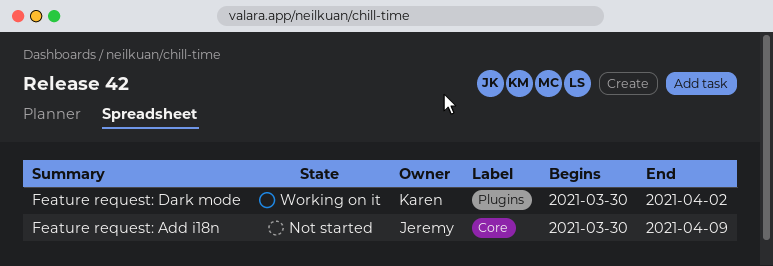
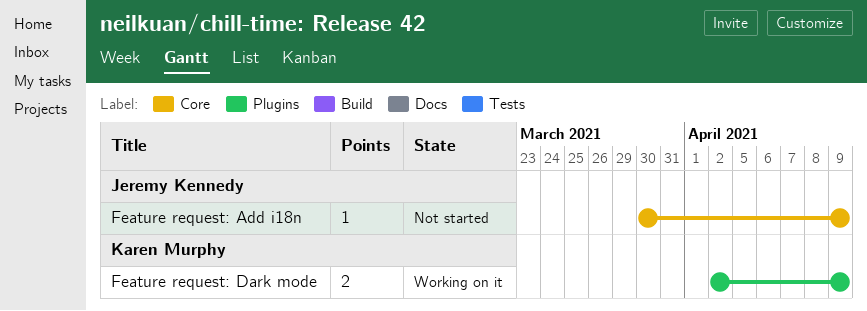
Feature request: Dark mode, start: Mar 30 -> Apr 2
Feature request: Dark mode, due: Apr 2 -> Apr 9

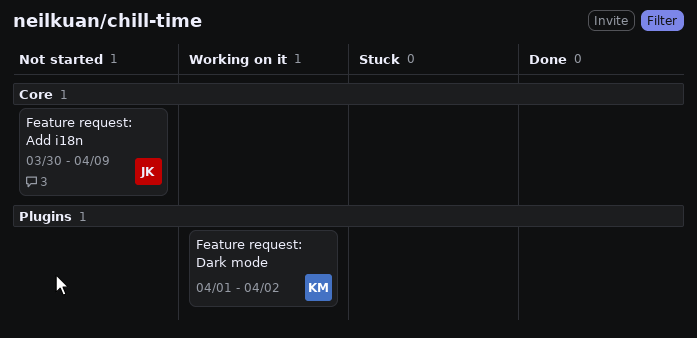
Feature request: Dark mode, start: Apr 2 -> Apr 1
Feature request: Dark mode, due: Apr 9 -> Apr 2

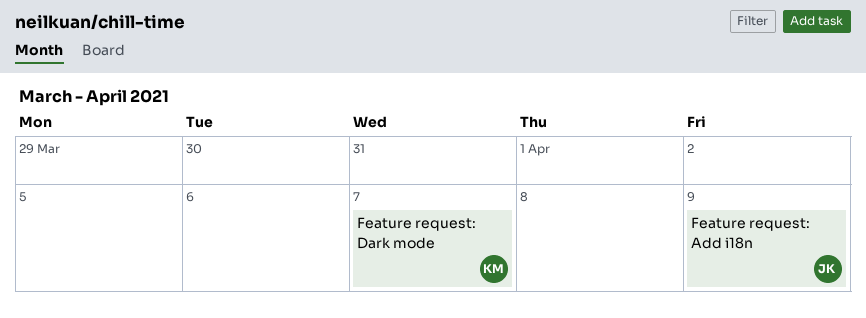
Feature request: Dark mode, due: Apr 2 -> Apr 7

